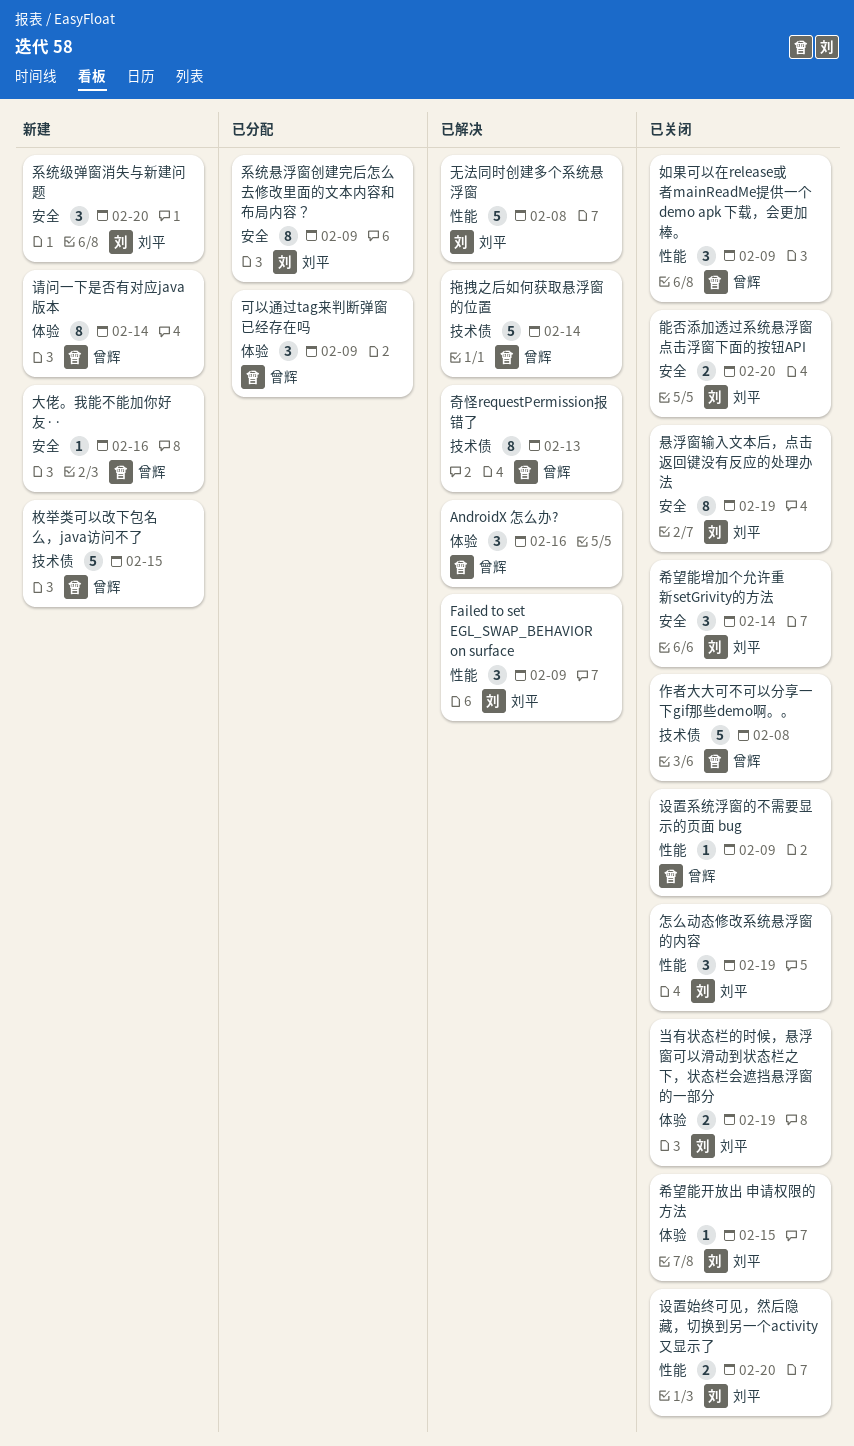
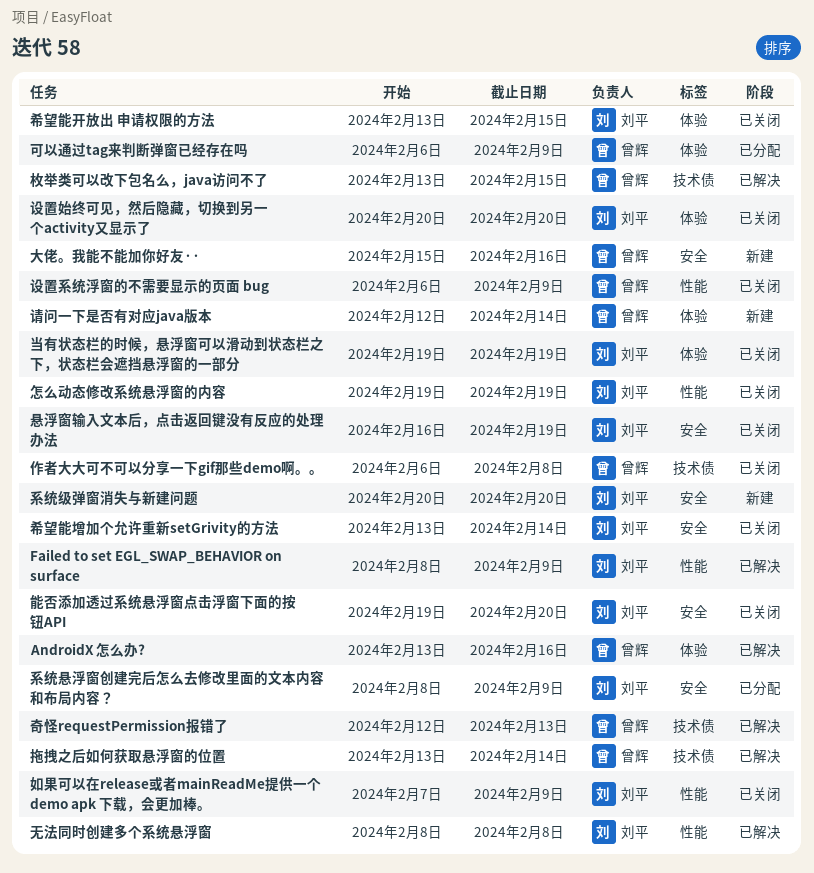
如果可以在release或者mainReadMe提供一个 demo apk 下载，会更加棒。, owner: 曾辉 -> 刘平
枚举类可以改下包名么，java访问不了, status: 新建 -> 已解决
设置始终可见，然后隐藏，切换到另一个activity又显示了, label: 性能 -> 体验

